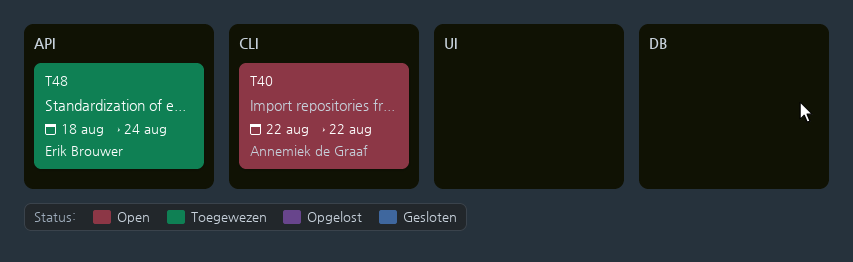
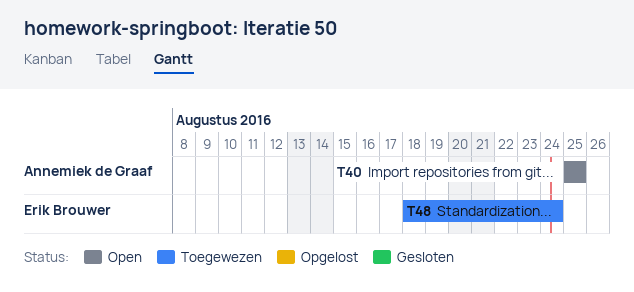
T40, start: Aug 22 -> Aug 25
T40, due: Aug 22 -> Aug 25

